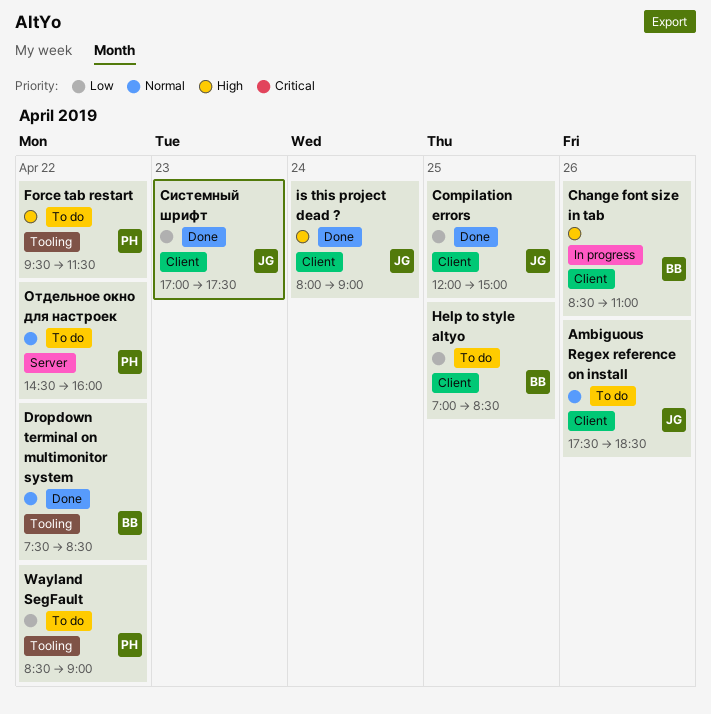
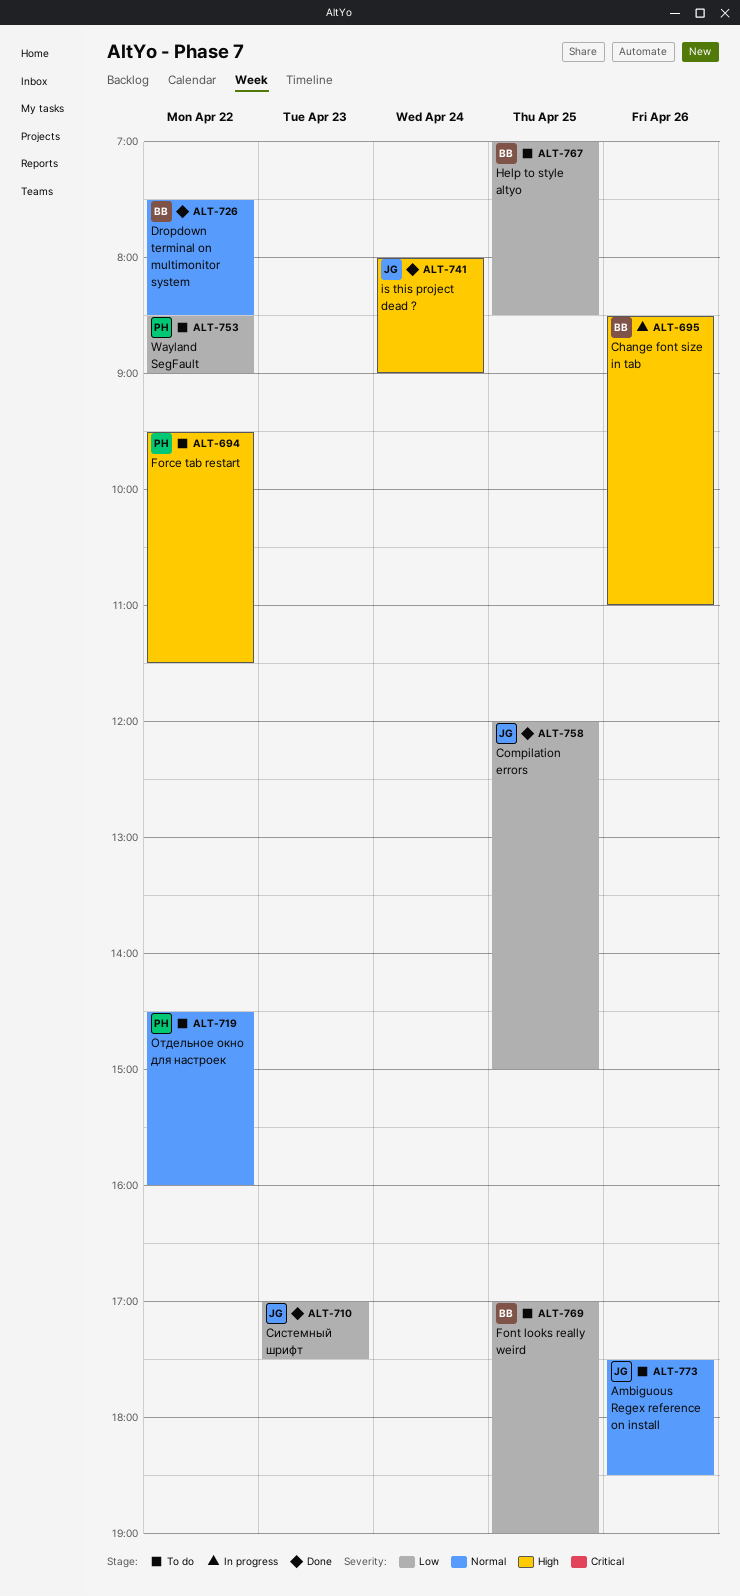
Font looks really weird: none -> present

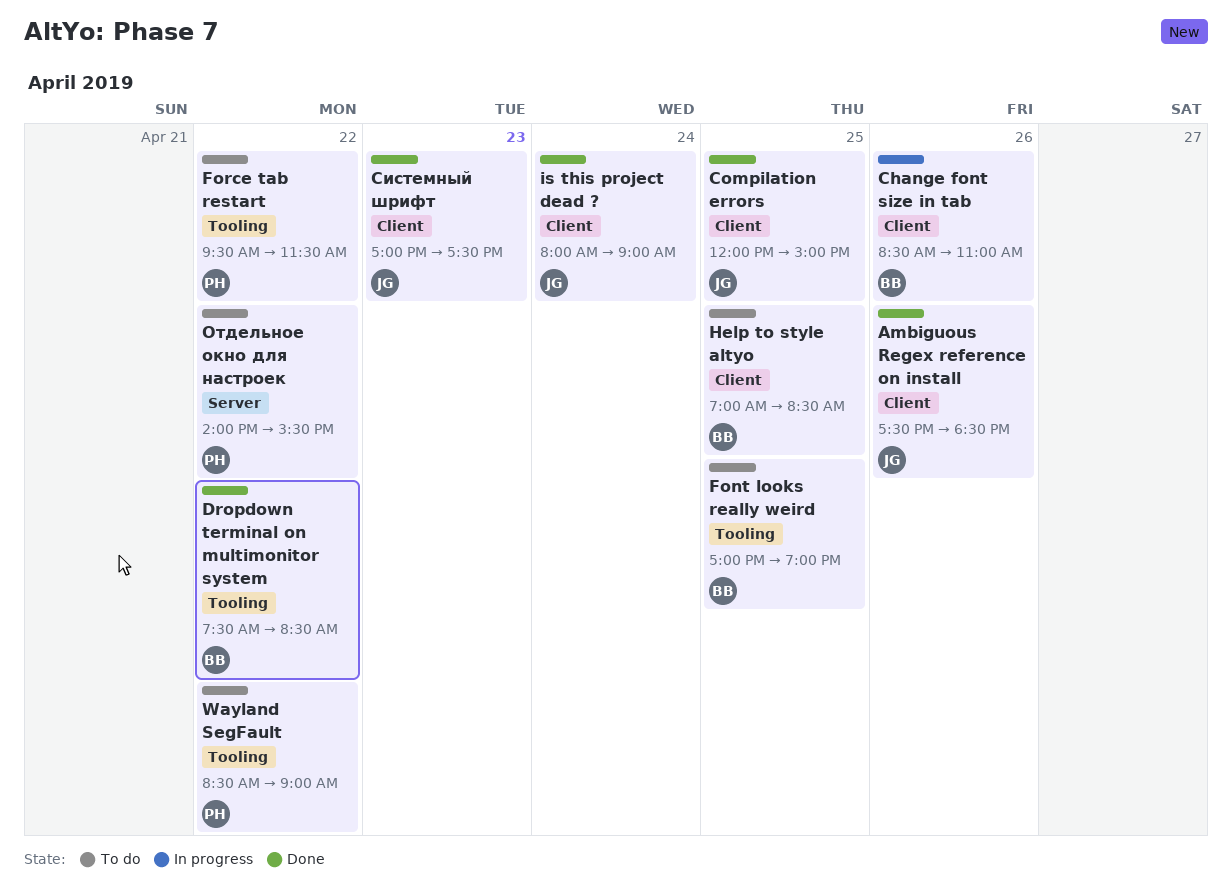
Ambiguous Regex reference on install, status: To do -> Done
Отдельное окно для настроек, begins: 14:30 -> 14:00
Отдельное окно для настроек, ends: 16:00 -> 15:30

